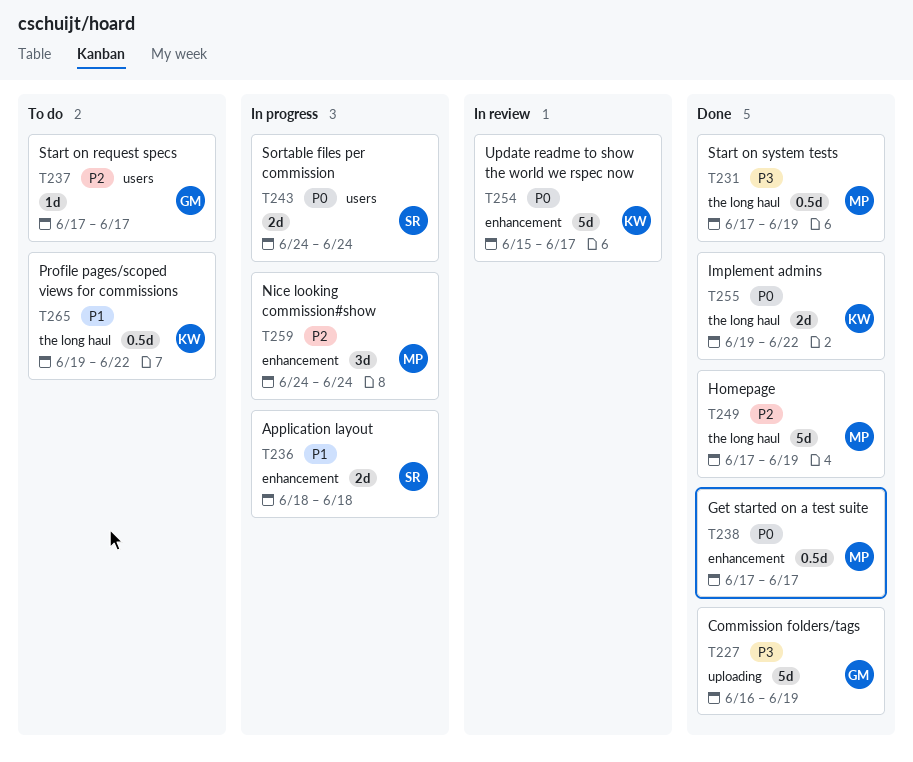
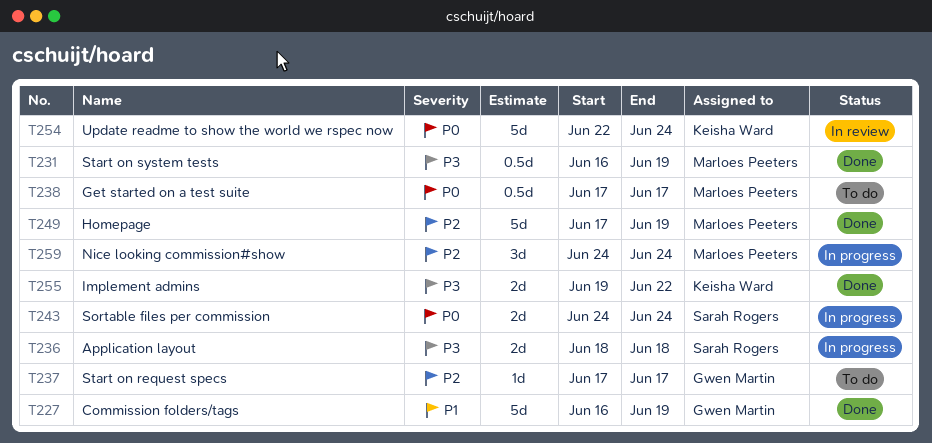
T227, priority: P3 -> P1
T231, start: Jun 17 -> Jun 16
T236, priority: P1 -> P3
T238, status: Done -> To do
T254, start: Jun 15 -> Jun 22
T254, due: Jun 17 -> Jun 24
T255, priority: P0 -> P3
T265: present -> none

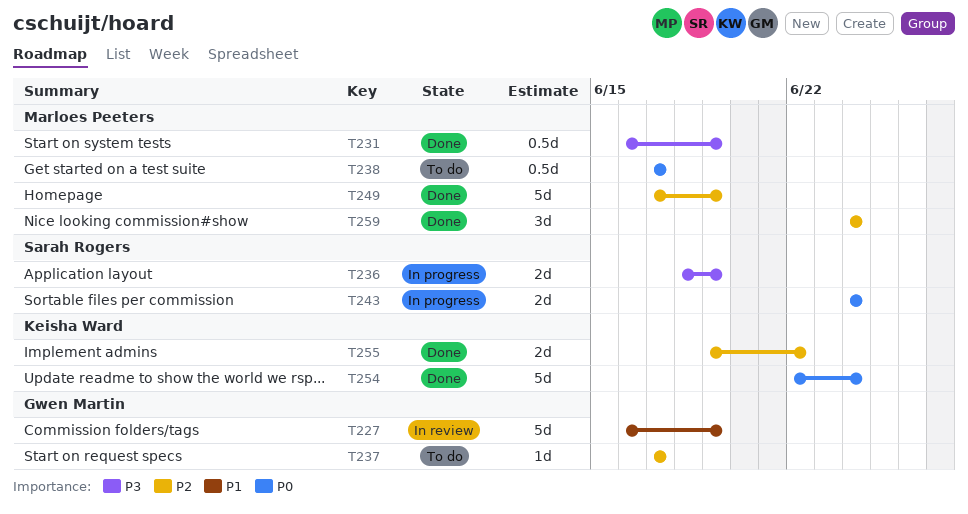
T227, status: Done -> In review
T236, due: Jun 18 -> Jun 19
T254, status: In review -> Done
T255, priority: P3 -> P2
T259, status: In progress -> Done

